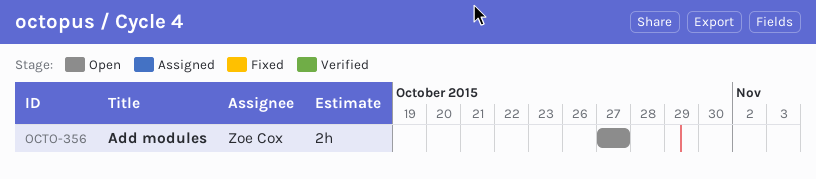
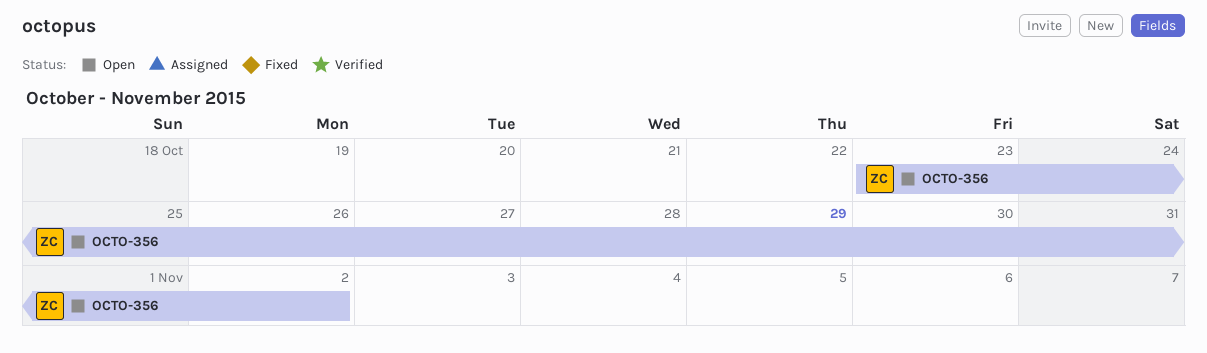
OCTO-356, start: Oct 27 -> Oct 23
OCTO-356, due: Oct 27 -> Nov 2

